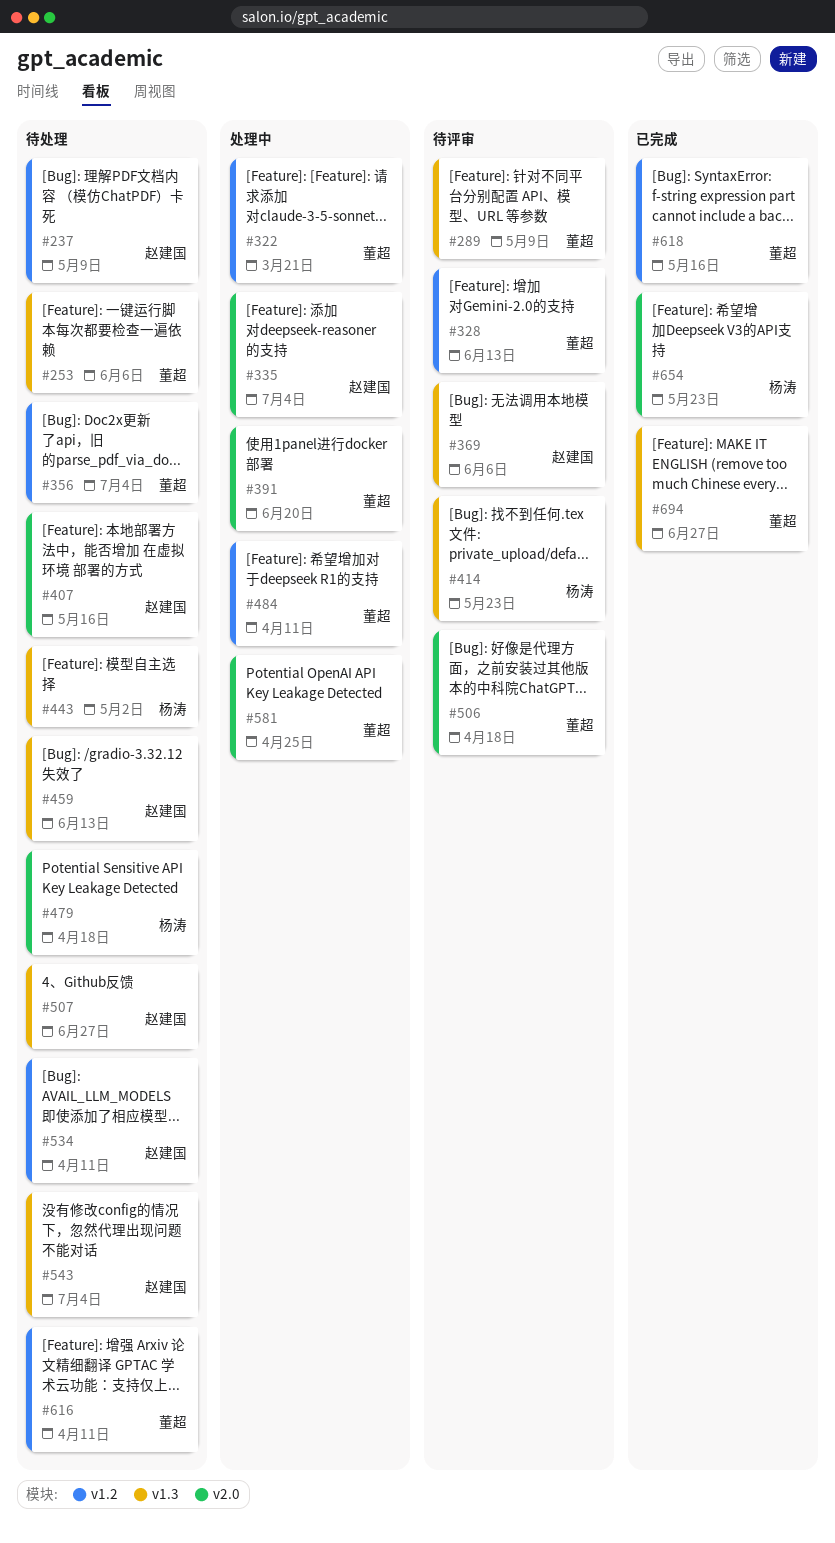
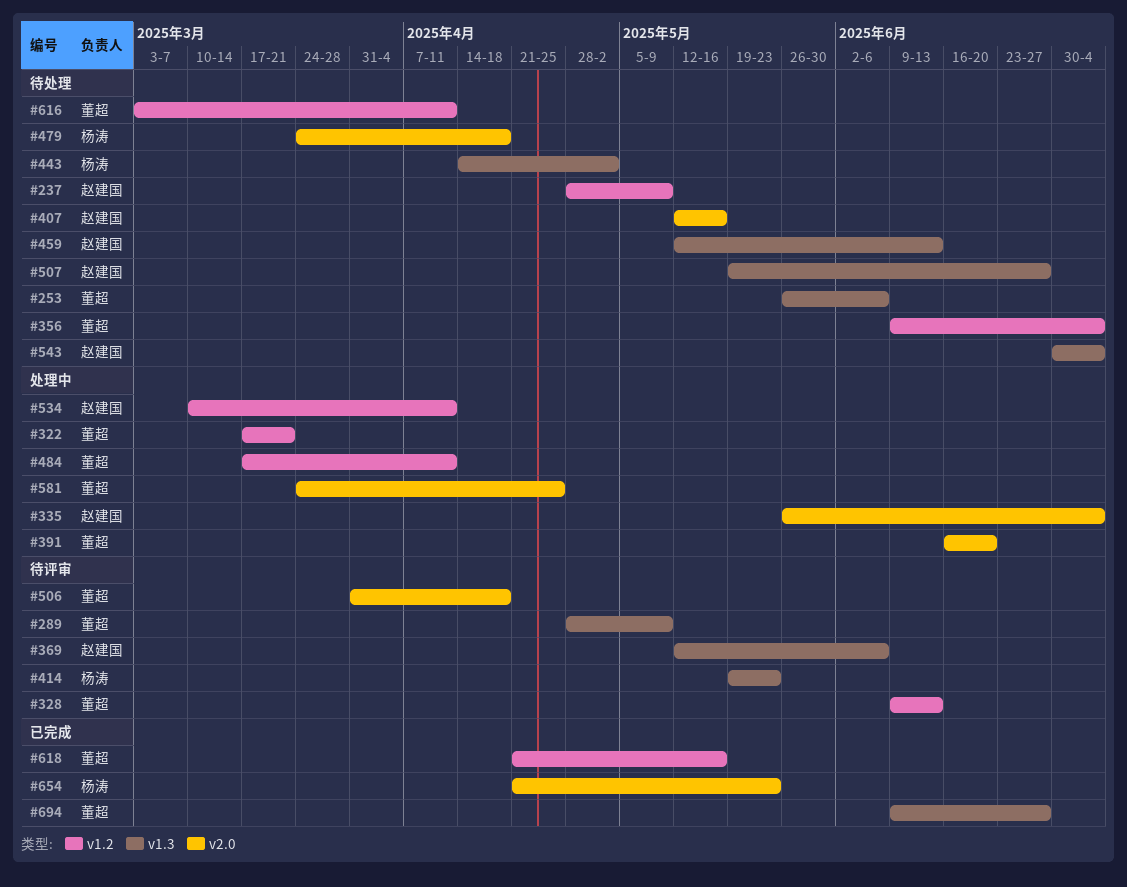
#534, status: 待处理 -> 处理中

